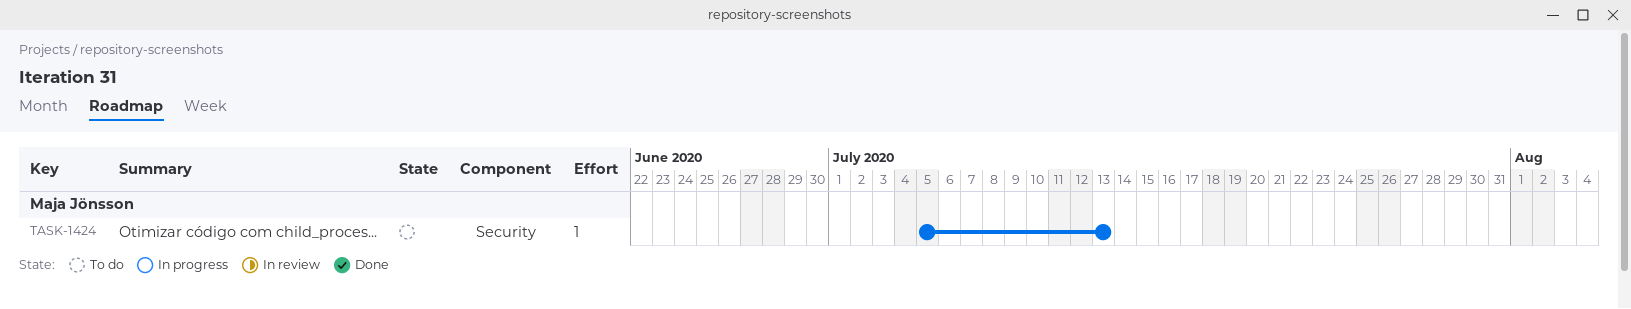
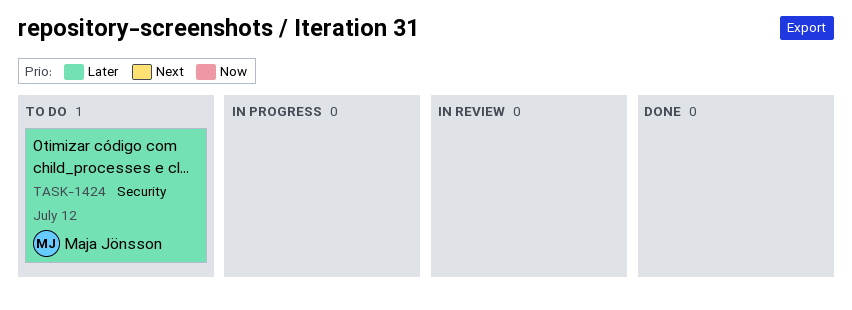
TASK-1424, due: Jul 13 -> Jul 12

